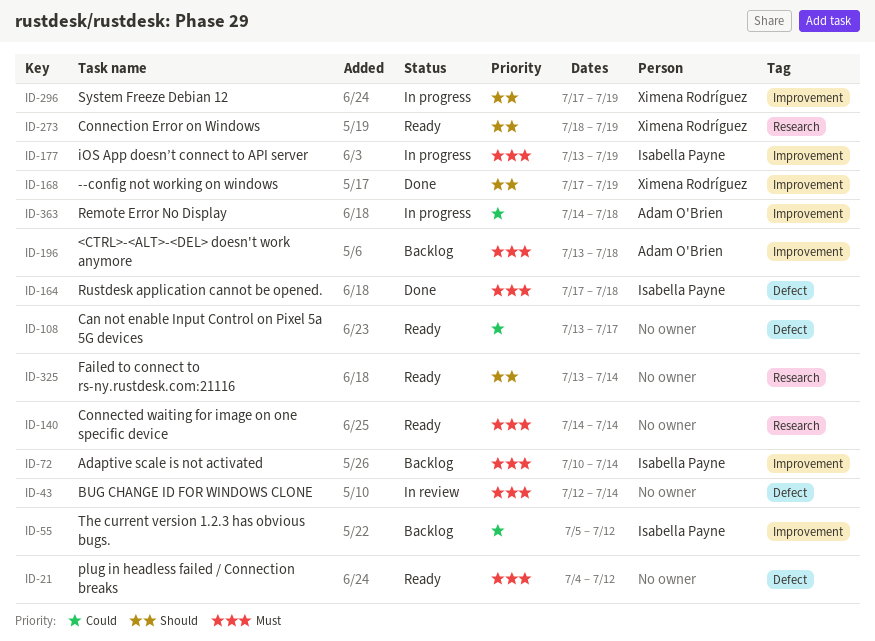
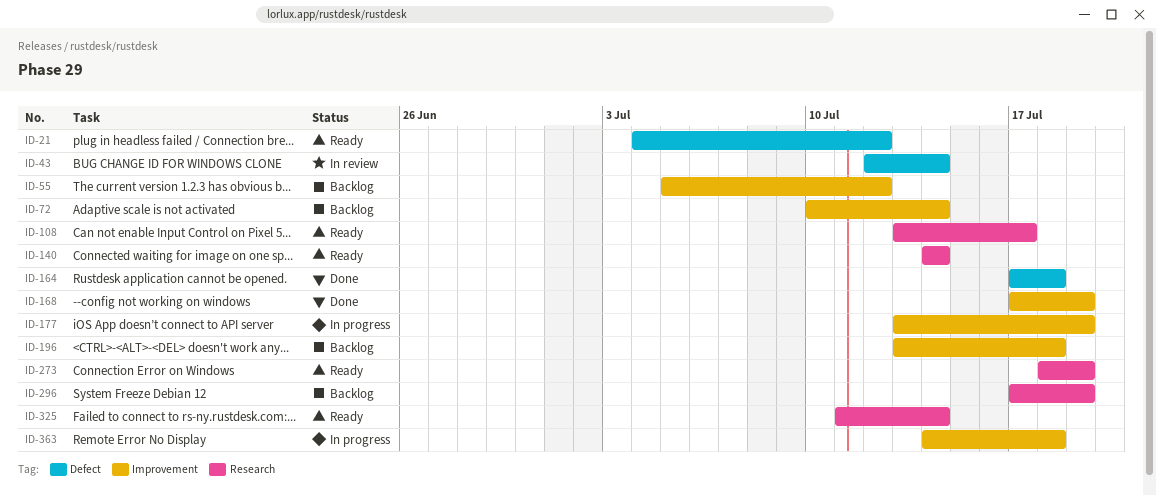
ID-108, label: Defect -> Research
ID-296, status: In progress -> Backlog
ID-296, label: Improvement -> Research
ID-325, start: Jul 13 -> Jul 11

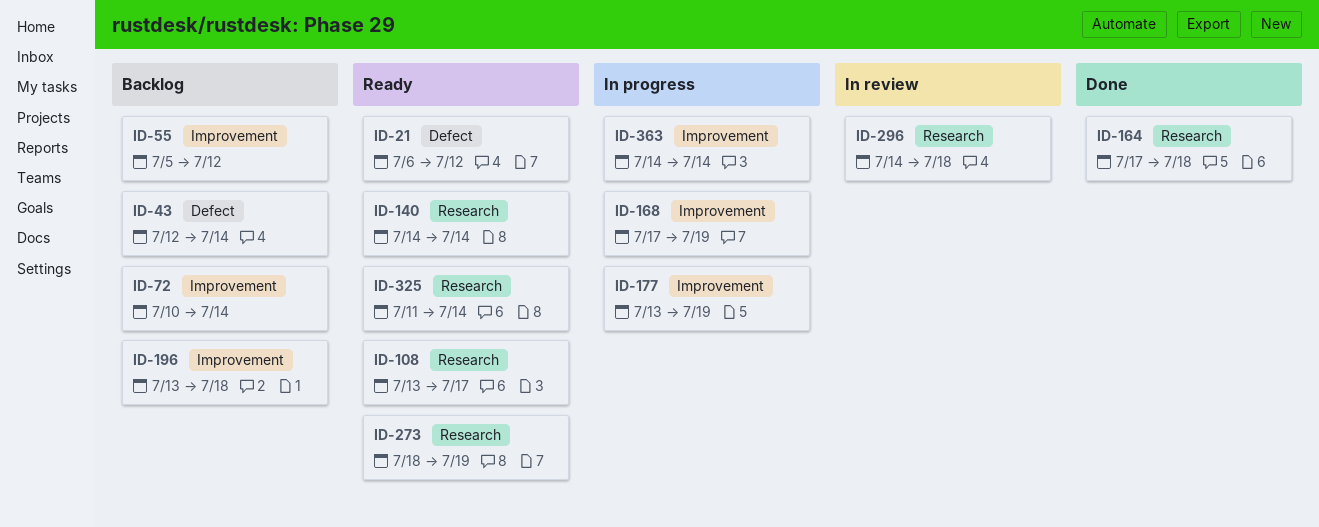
ID-21, start: Jul 4 -> Jul 6
ID-43, status: In review -> Backlog
ID-164, label: Defect -> Research
ID-168, status: Done -> In progress
ID-296, status: Backlog -> In review
ID-296, start: Jul 17 -> Jul 14
ID-296, due: Jul 19 -> Jul 18
ID-363, due: Jul 18 -> Jul 14

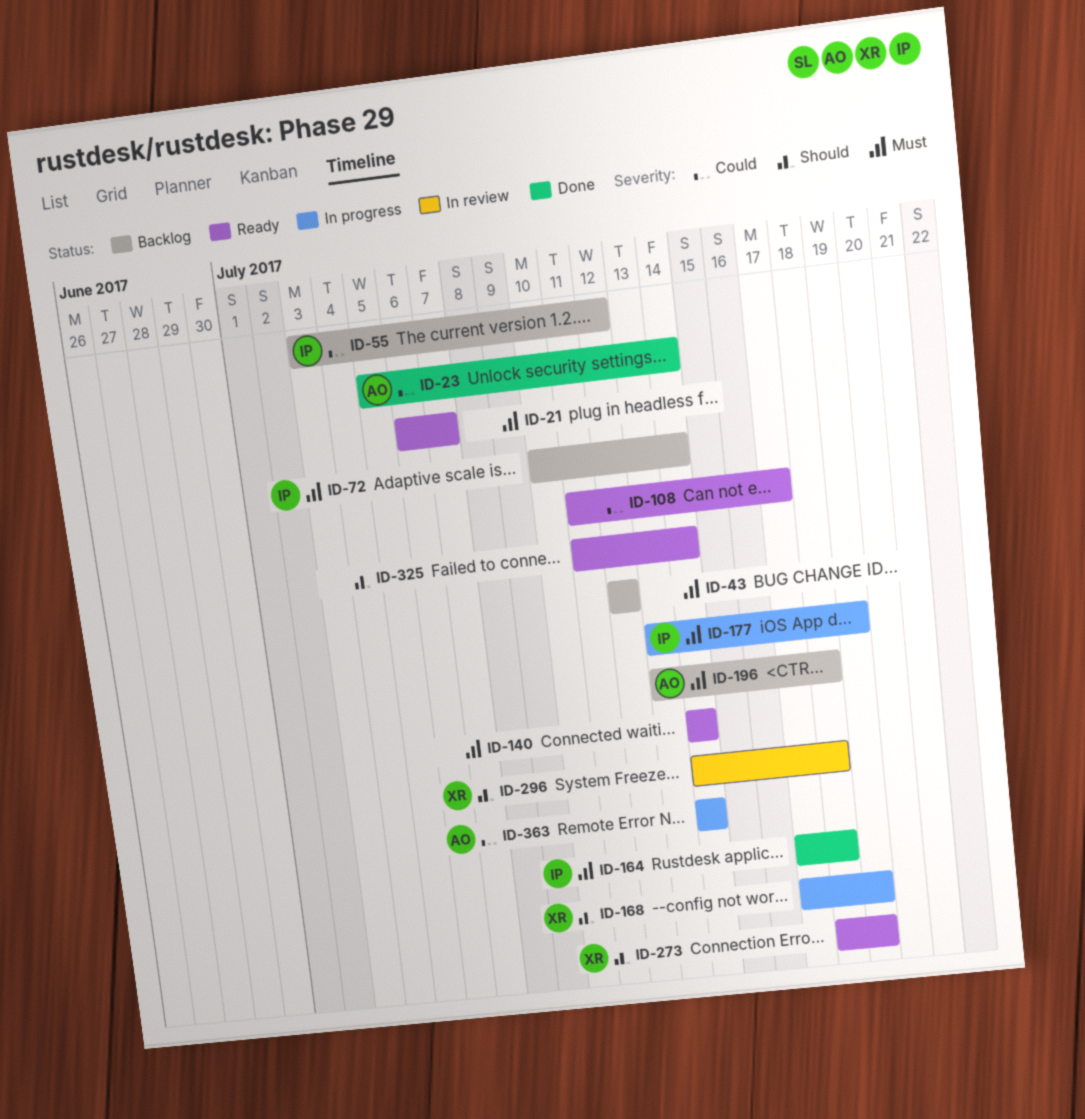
ID-21, due: Jul 12 -> Jul 7
ID-23: none -> present
ID-43, due: Jul 14 -> Jul 12
ID-55, start: Jul 5 -> Jul 3
ID-108, start: Jul 13 -> Jul 11

